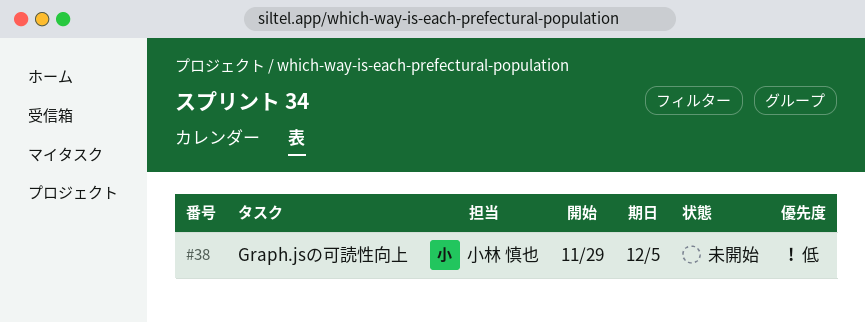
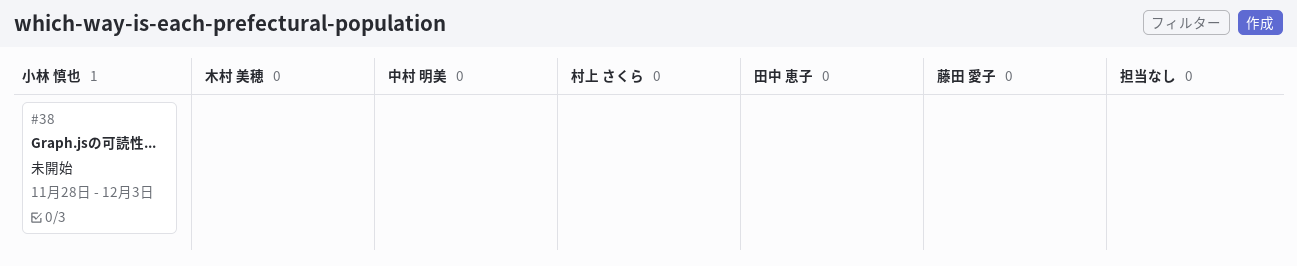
#38, start: Nov 29 -> Nov 28
#38, due: Dec 5 -> Dec 3

